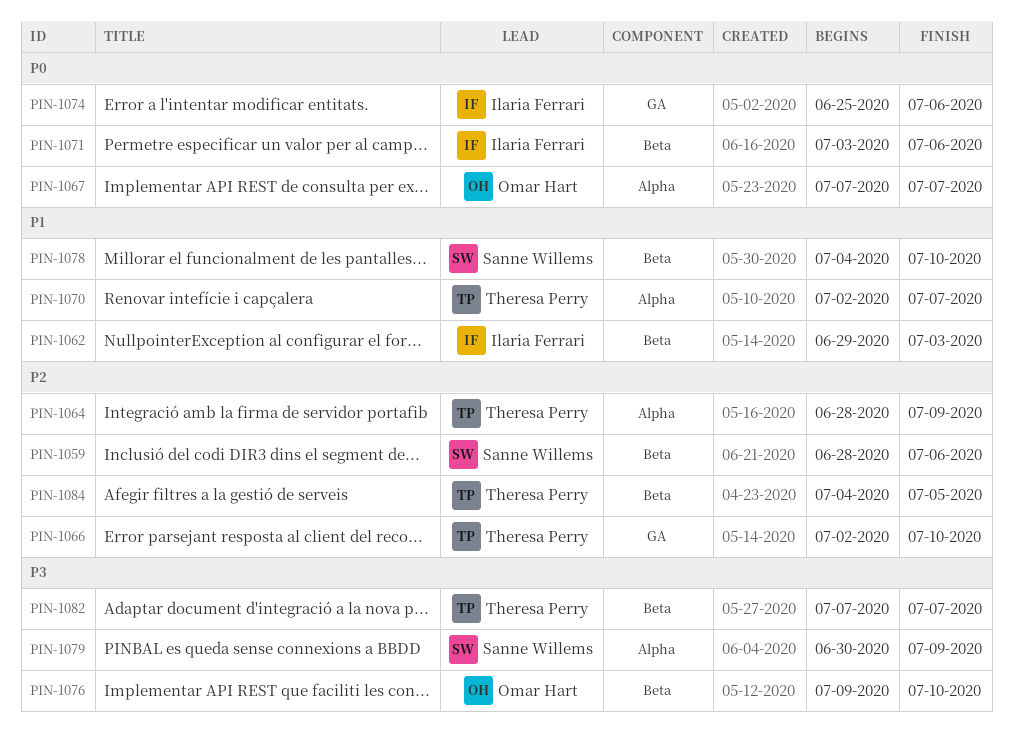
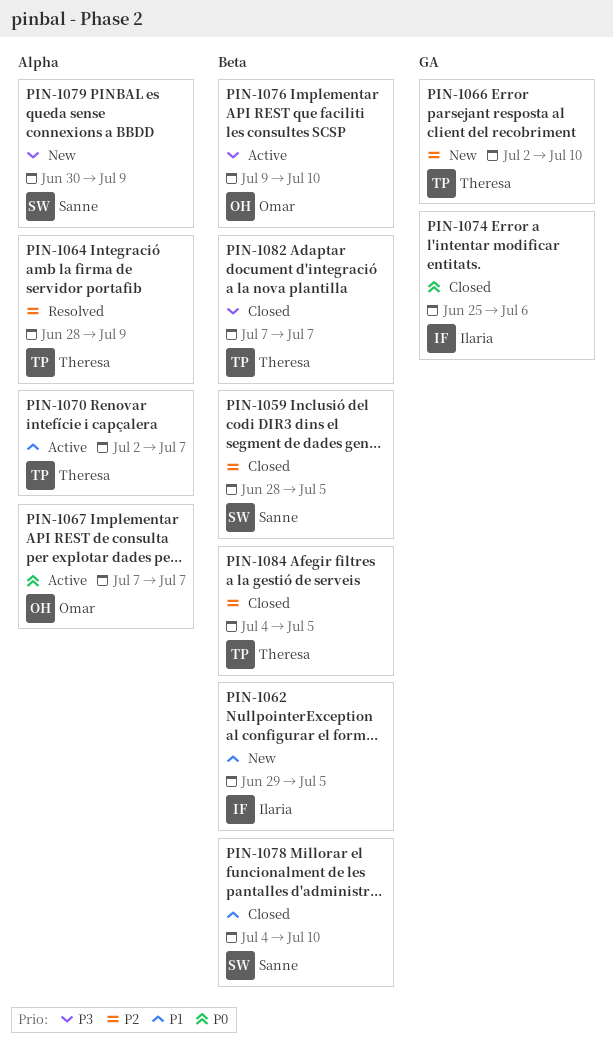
PIN-1059, due: Jul 6 -> Jul 5
PIN-1062, due: Jul 3 -> Jul 5
PIN-1071: present -> none

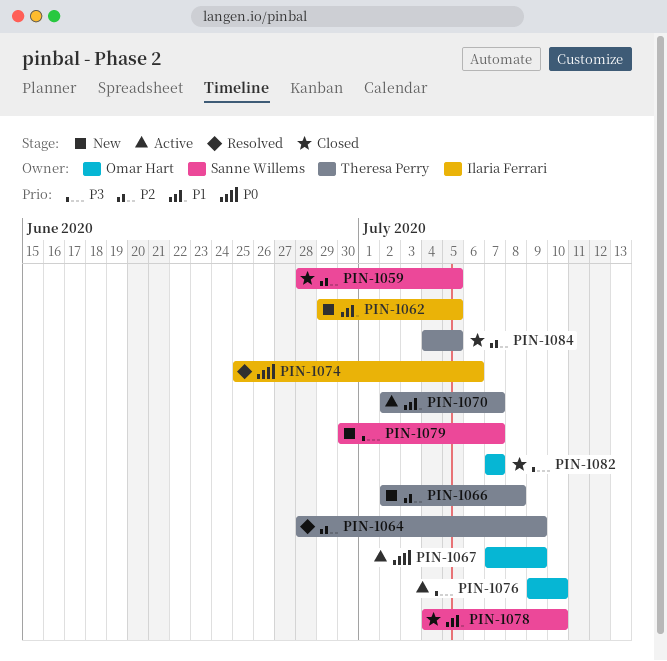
PIN-1066, due: Jul 10 -> Jul 8
PIN-1067, due: Jul 7 -> Jul 9
PIN-1074, status: Closed -> Resolved
PIN-1079, due: Jul 9 -> Jul 7
PIN-1082, owner: Theresa Perry -> Omar Hart

